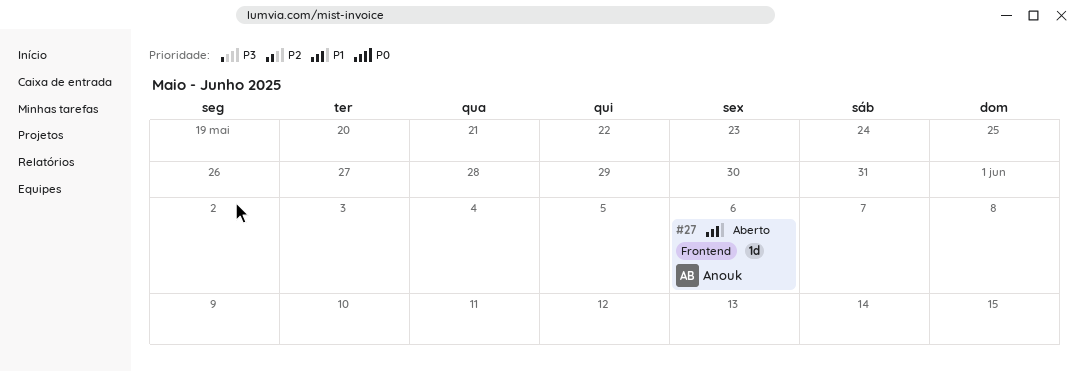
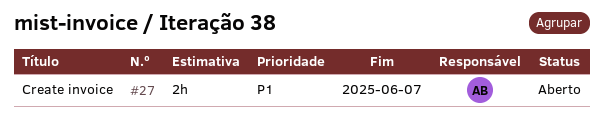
#27, estimate: 1d -> 2h
#27, due: Jun 6 -> Jun 7

